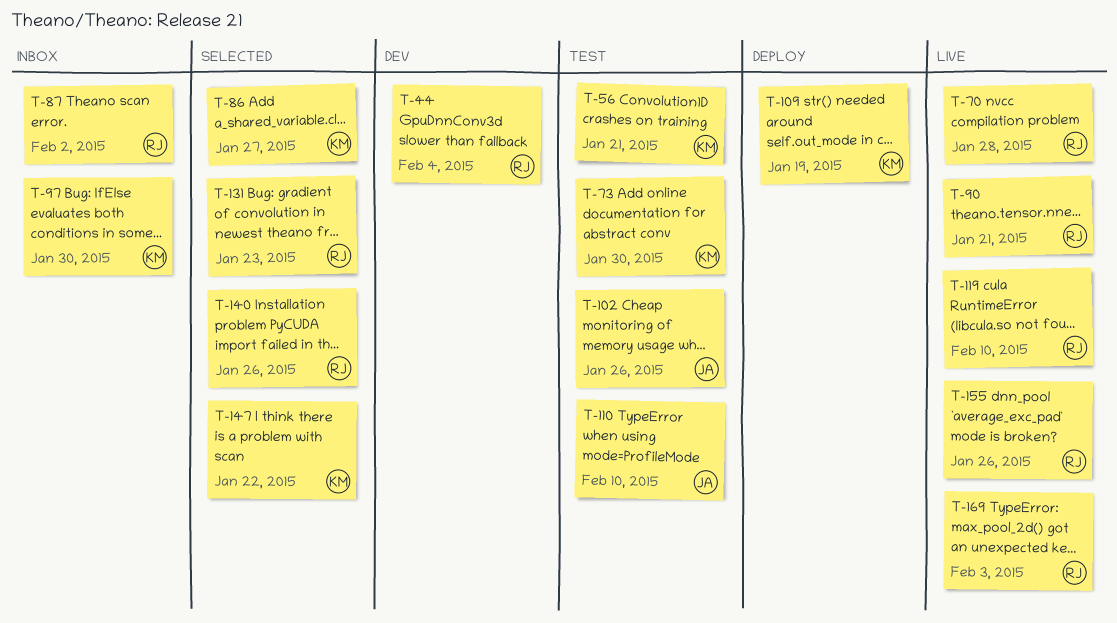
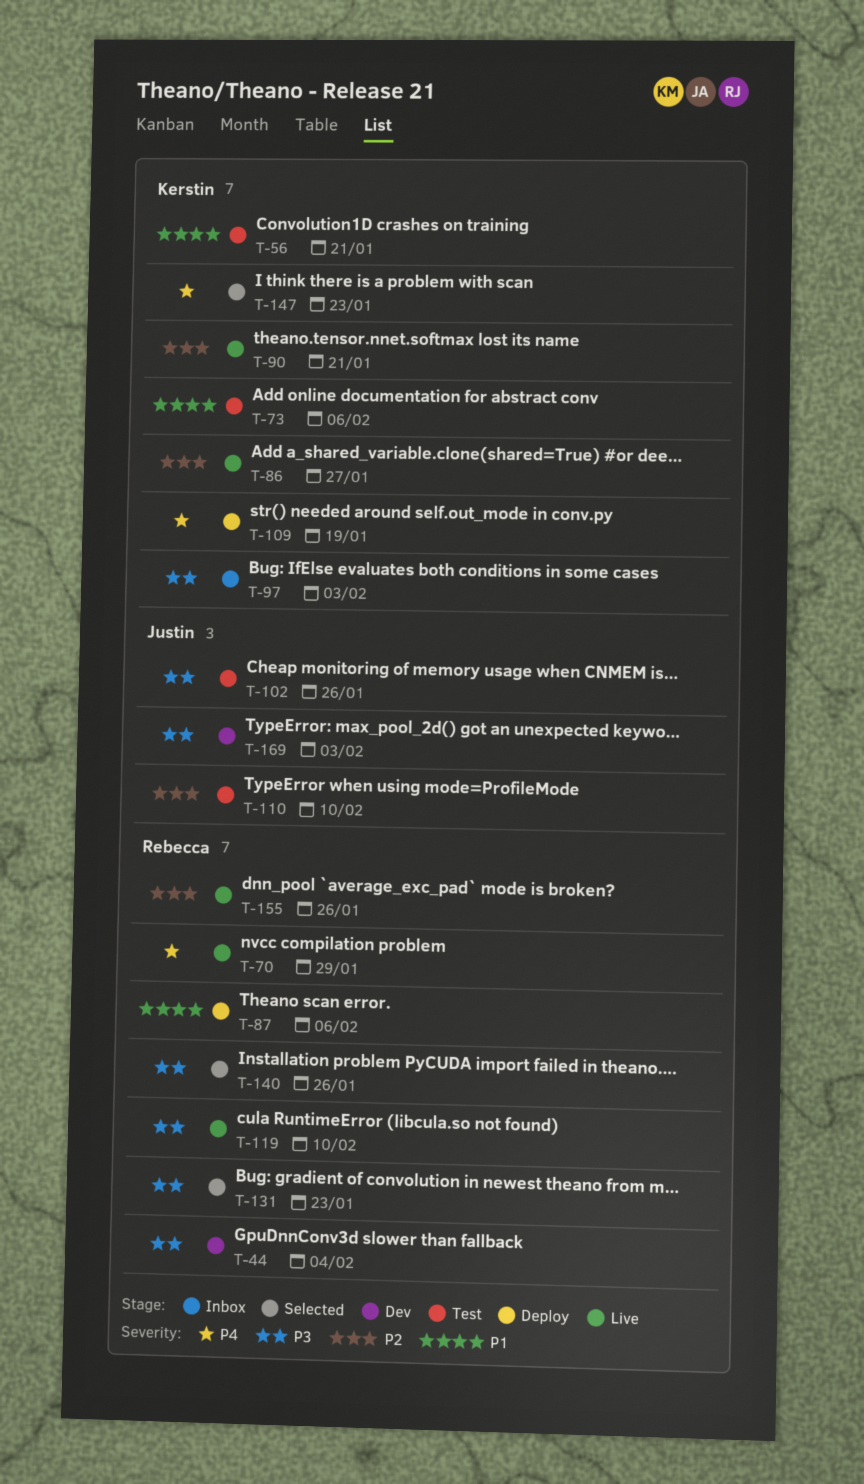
T-70, due: Jan 28 -> Jan 29
T-73, due: Jan 30 -> Feb 6
T-86, status: Selected -> Live
T-87, status: Inbox -> Deploy
T-87, due: Feb 2 -> Feb 6
T-90, owner: Rebecca -> Kerstin
T-97, due: Jan 30 -> Feb 3
T-147, due: Jan 22 -> Jan 23
T-169, status: Live -> Dev
T-169, owner: Rebecca -> Justin

